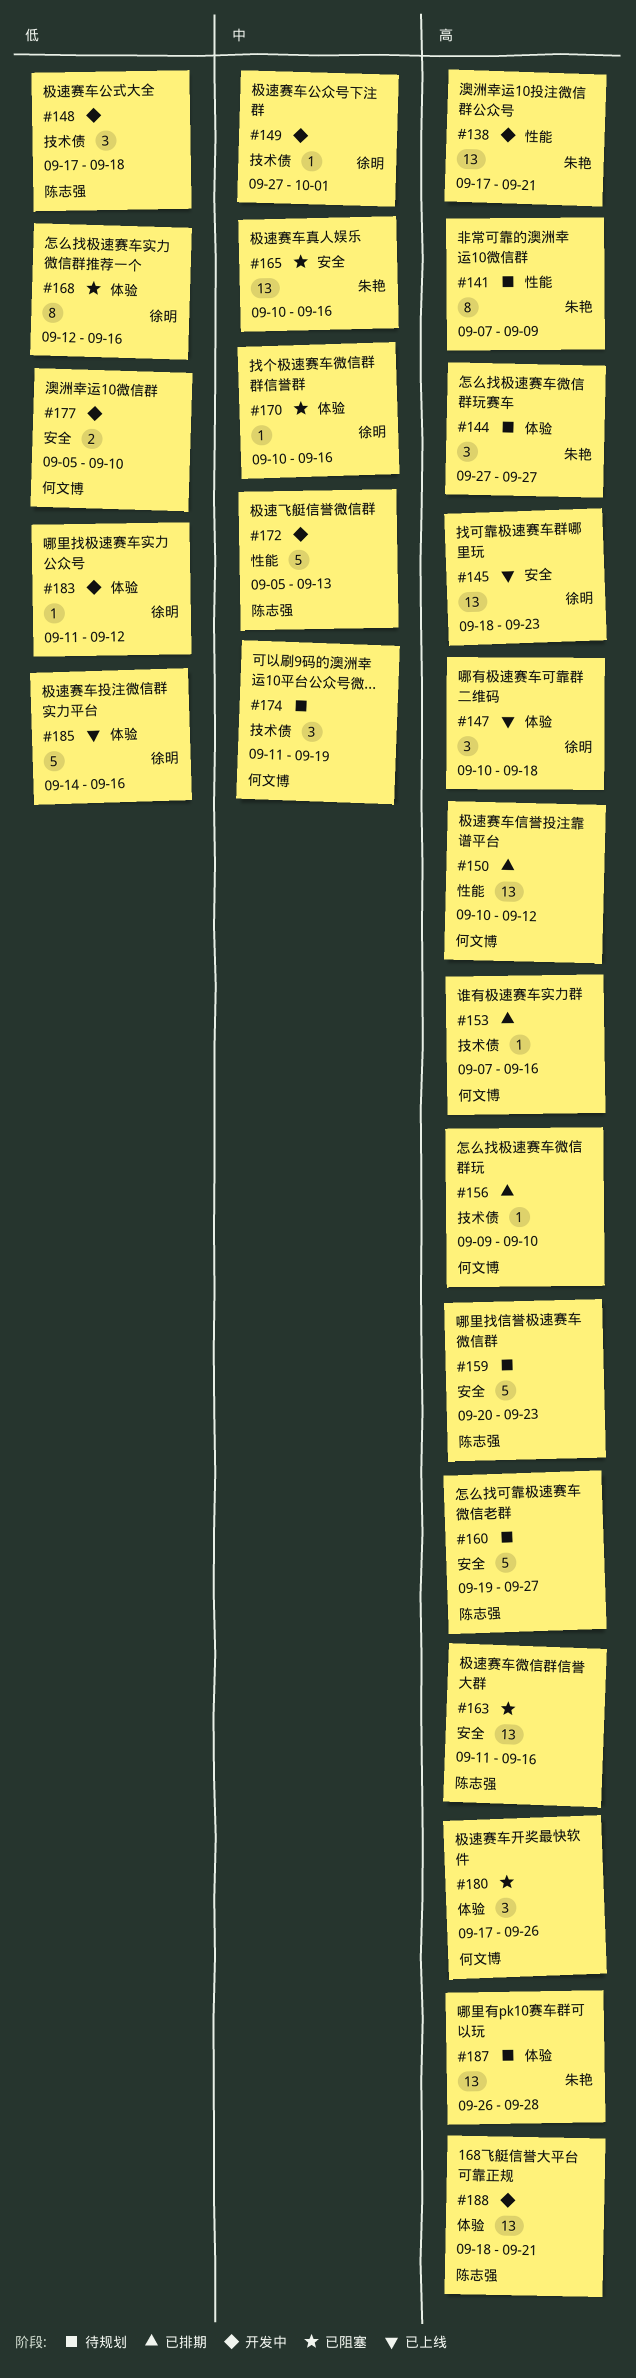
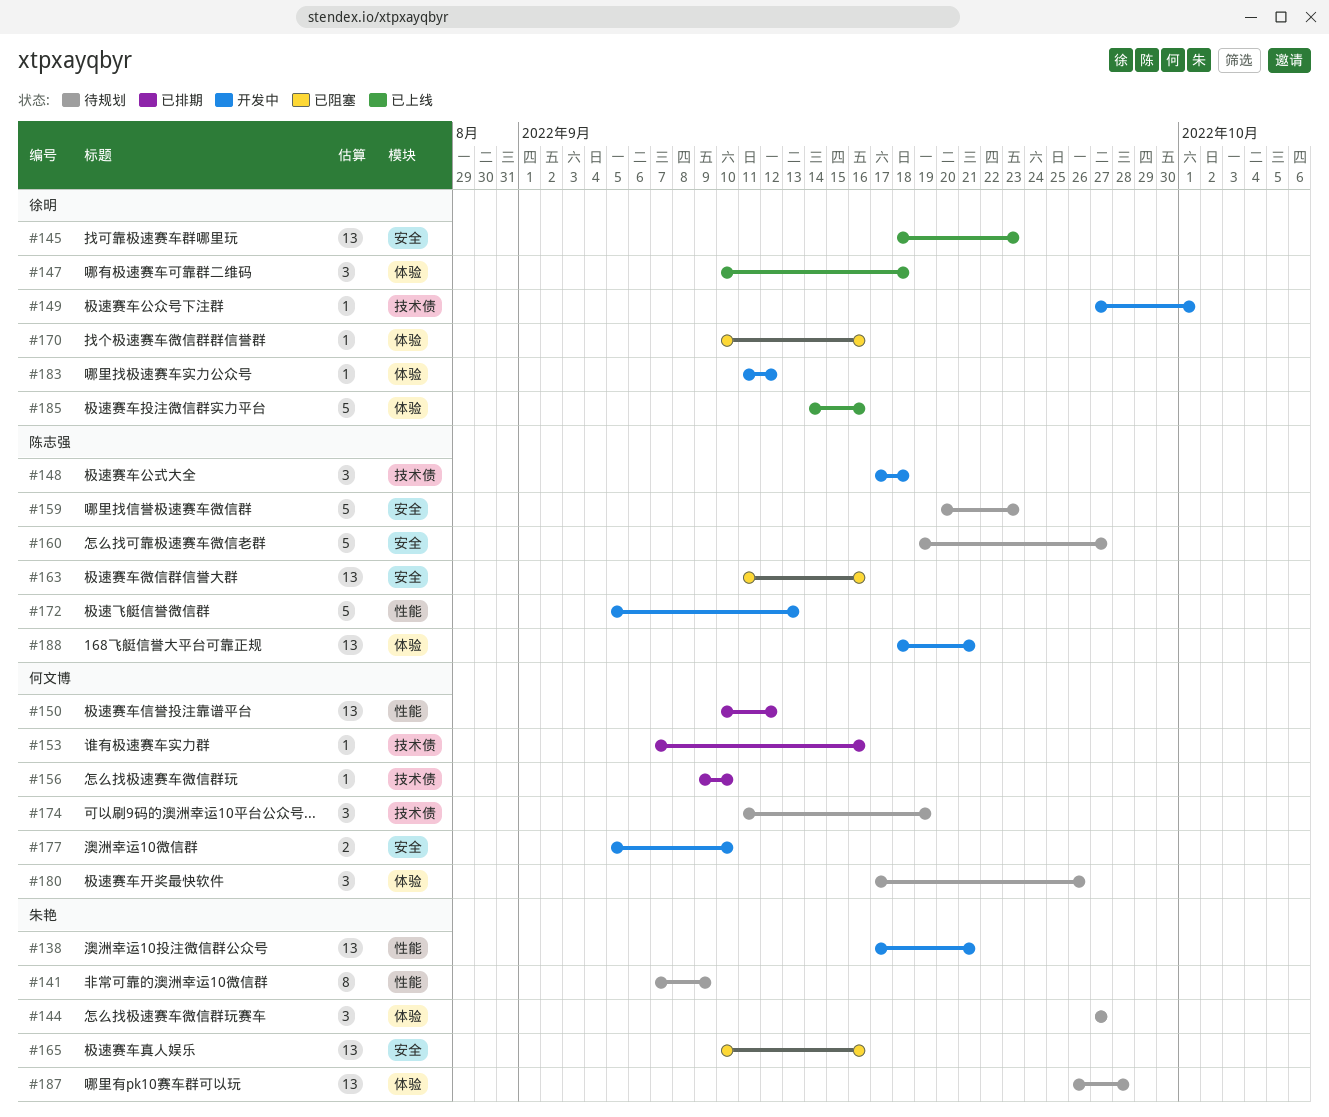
#168: present -> none
#180, status: 已阻塞 -> 待规划

